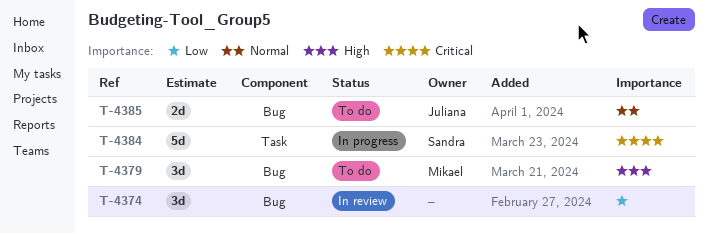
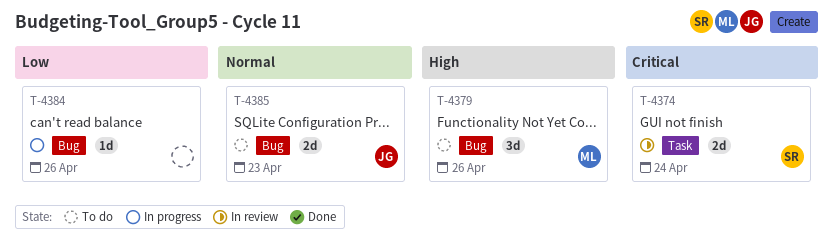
T-4374, owner: none -> Sandra
T-4374, priority: Low -> Critical
T-4374, label: Bug -> Task
T-4374, estimate: 3d -> 2d
T-4384, owner: Sandra -> none
T-4384, priority: Critical -> Low
T-4384, label: Task -> Bug
T-4384, estimate: 5d -> 1d

